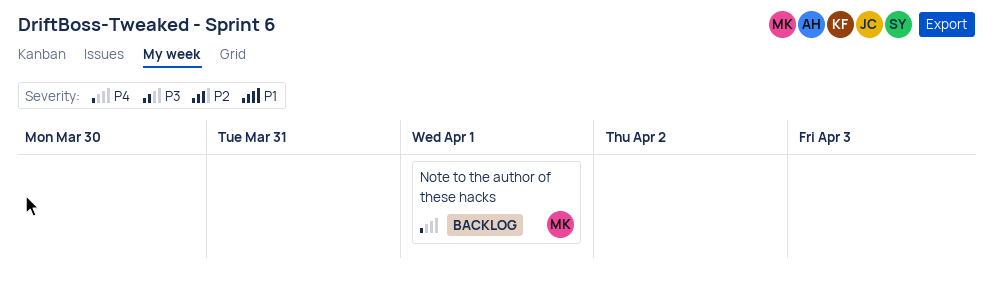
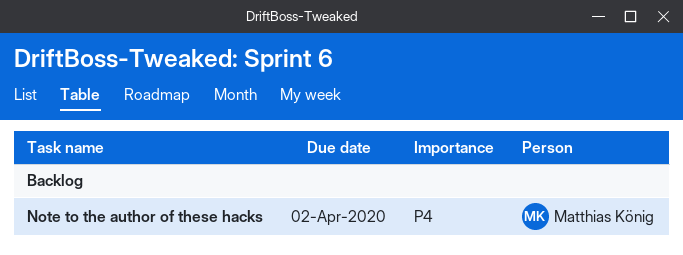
Note to the author of these hacks, due: Apr 1 -> Apr 2

